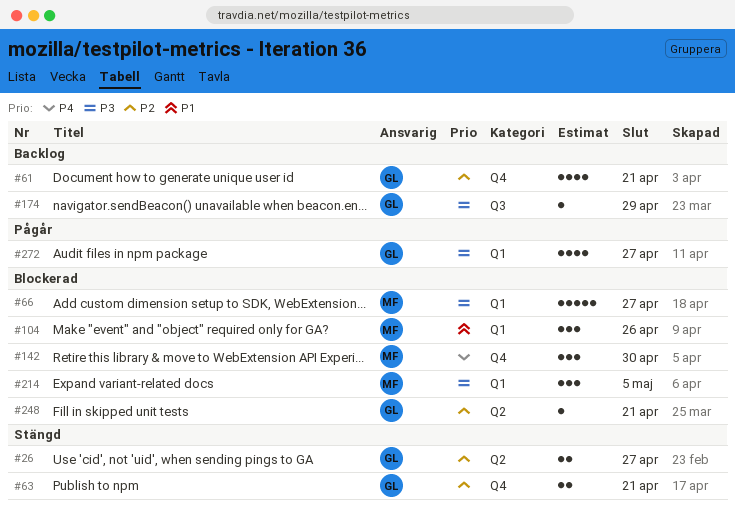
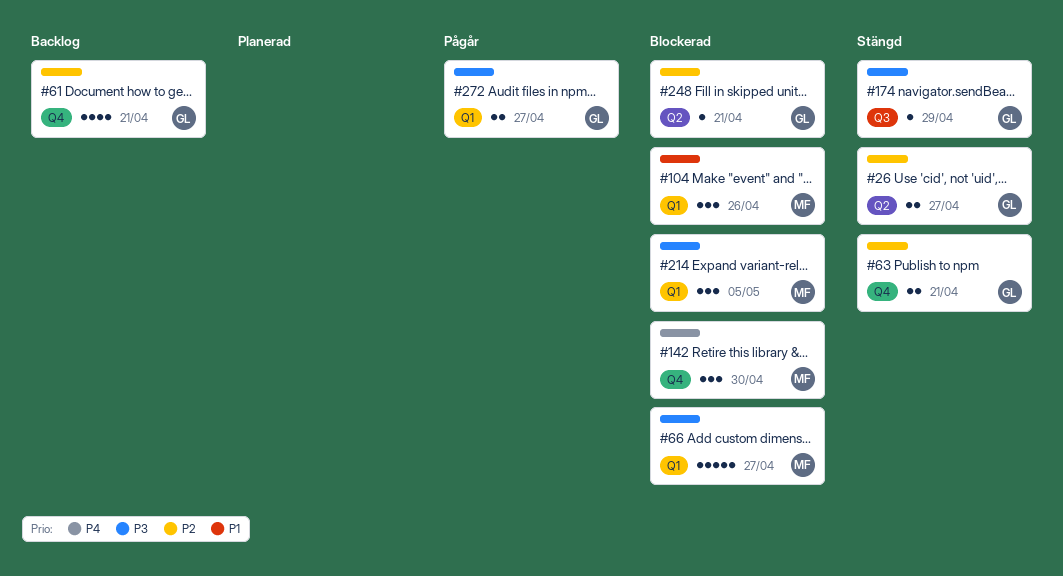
#174, status: Backlog -> Stängd
#272, estimate: 4 -> 2

